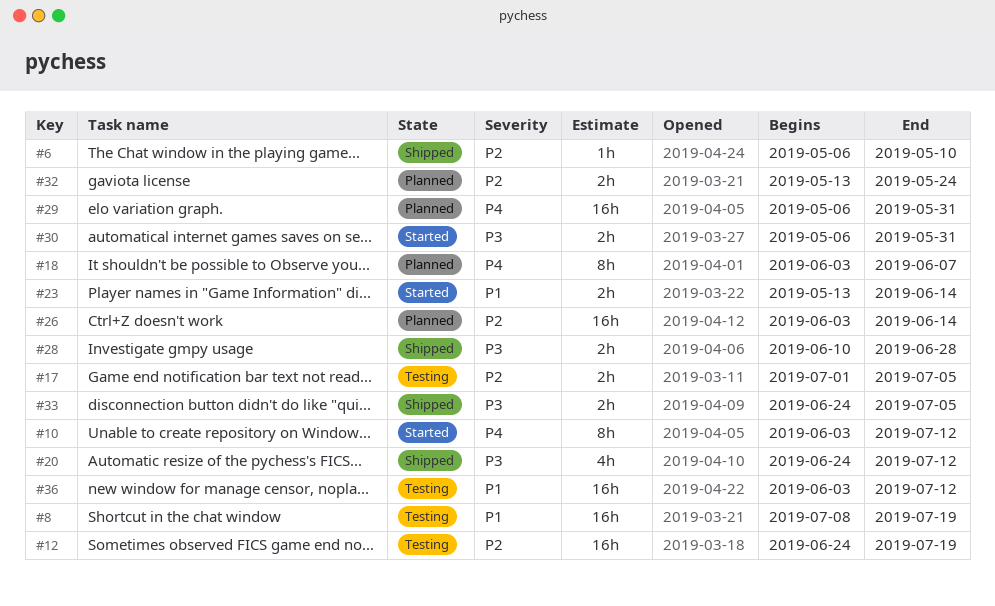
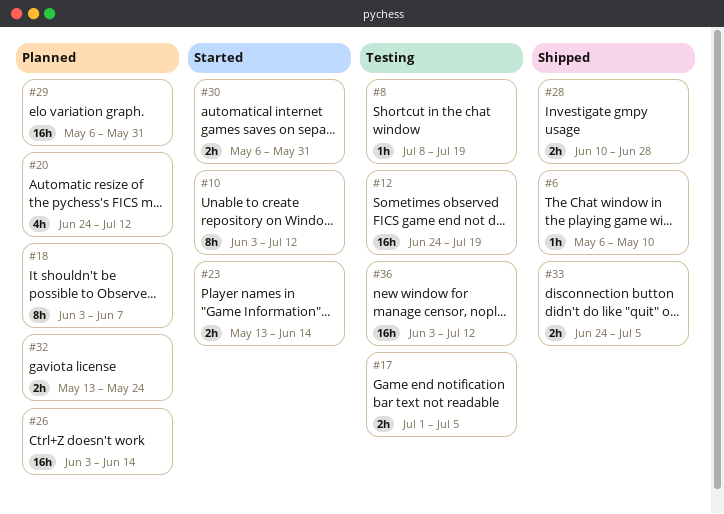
#8, estimate: 16h -> 1h
#20, status: Shipped -> Planned

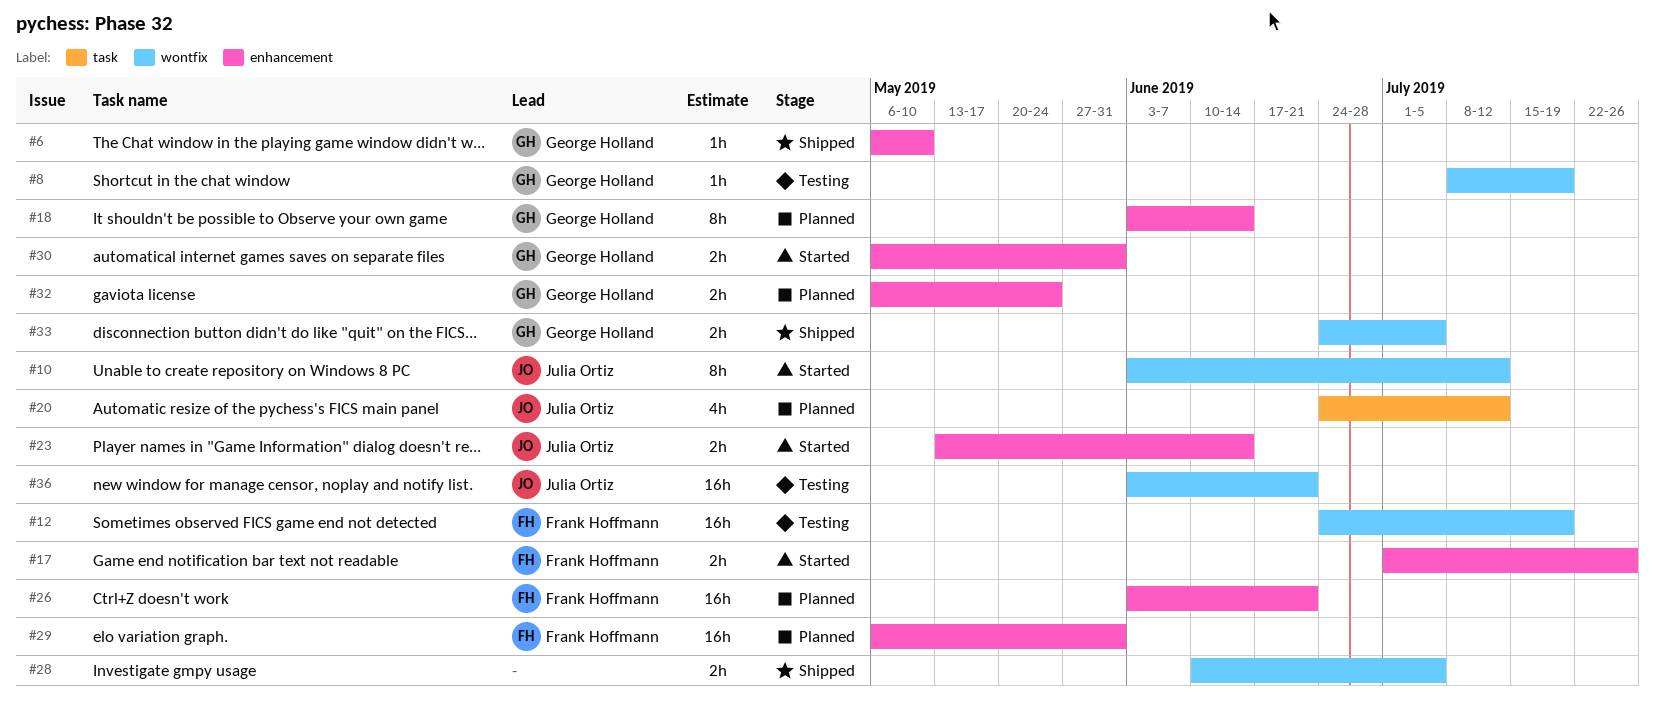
#17, status: Testing -> Started
#17, due: Jul 5 -> Jul 26
#18, due: Jun 7 -> Jun 14
#26, due: Jun 14 -> Jun 21
#28, due: Jun 28 -> Jul 5
#32, start: May 13 -> May 6
#36, due: Jul 12 -> Jun 21

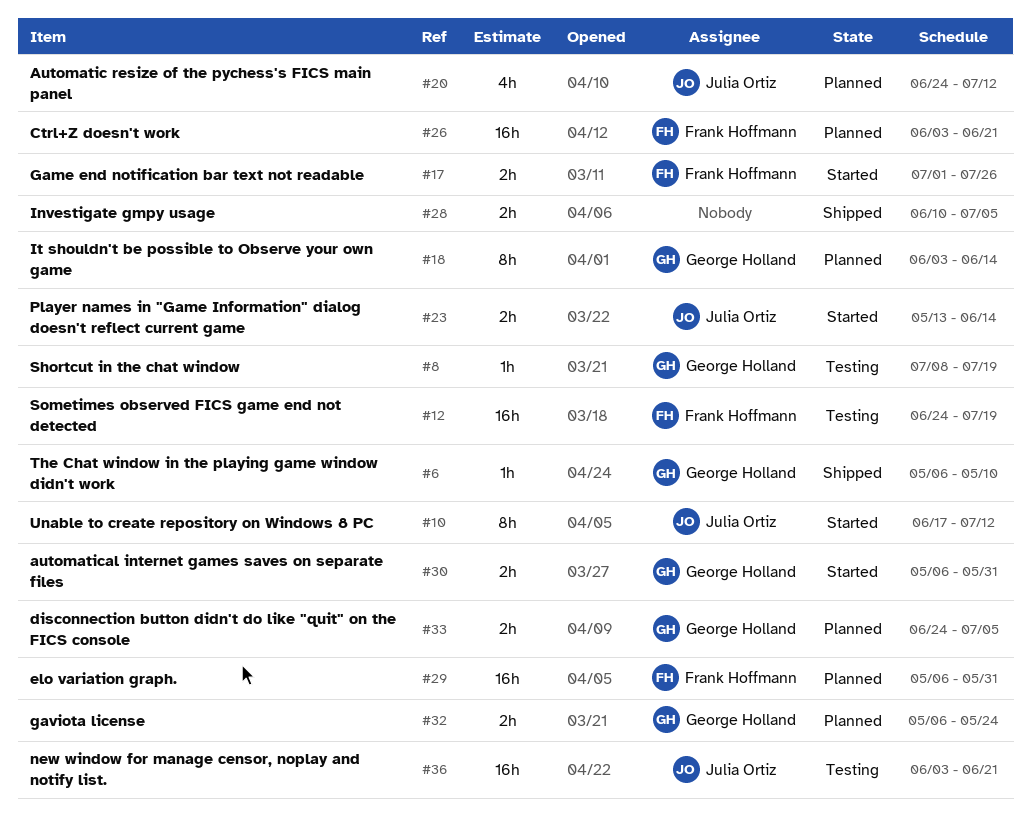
#10, start: Jun 3 -> Jun 17
#33, status: Shipped -> Planned

